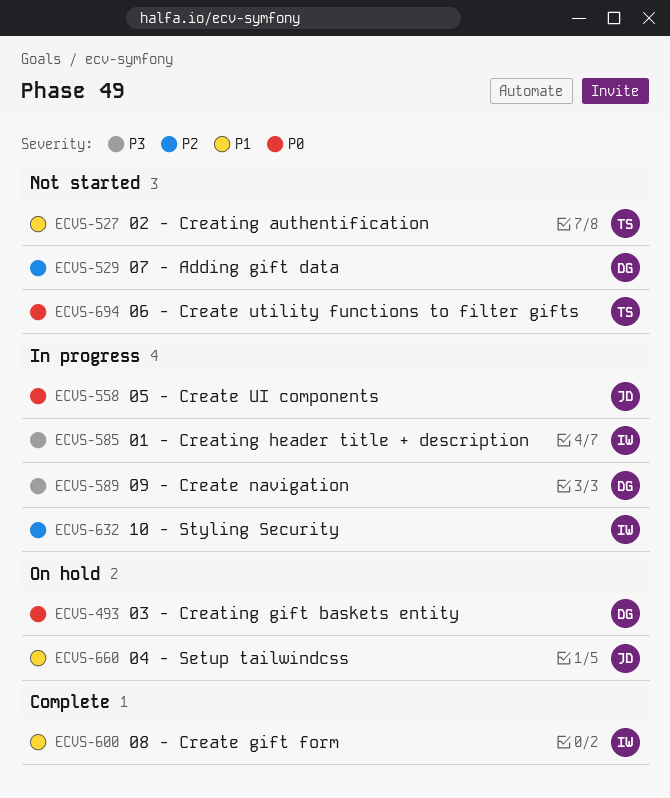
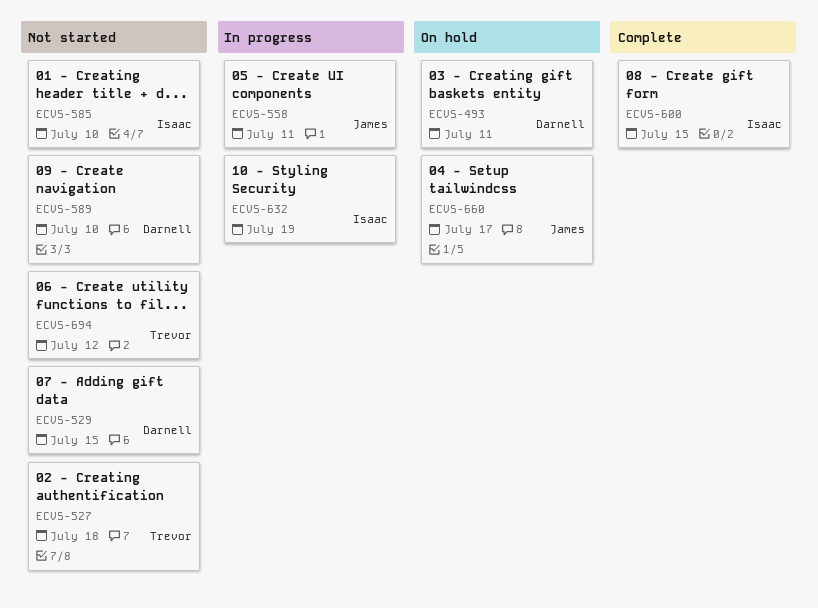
ECVS-585, status: In progress -> Not started
ECVS-589, status: In progress -> Not started

